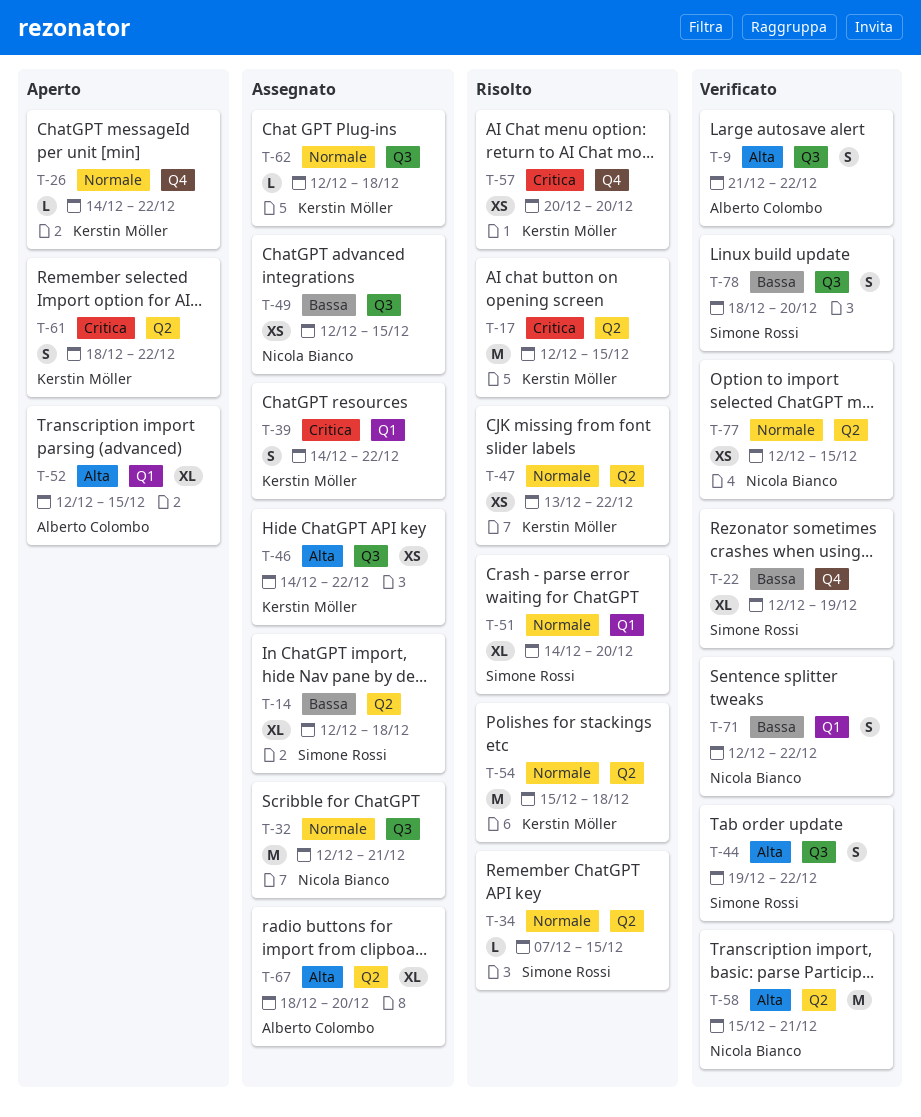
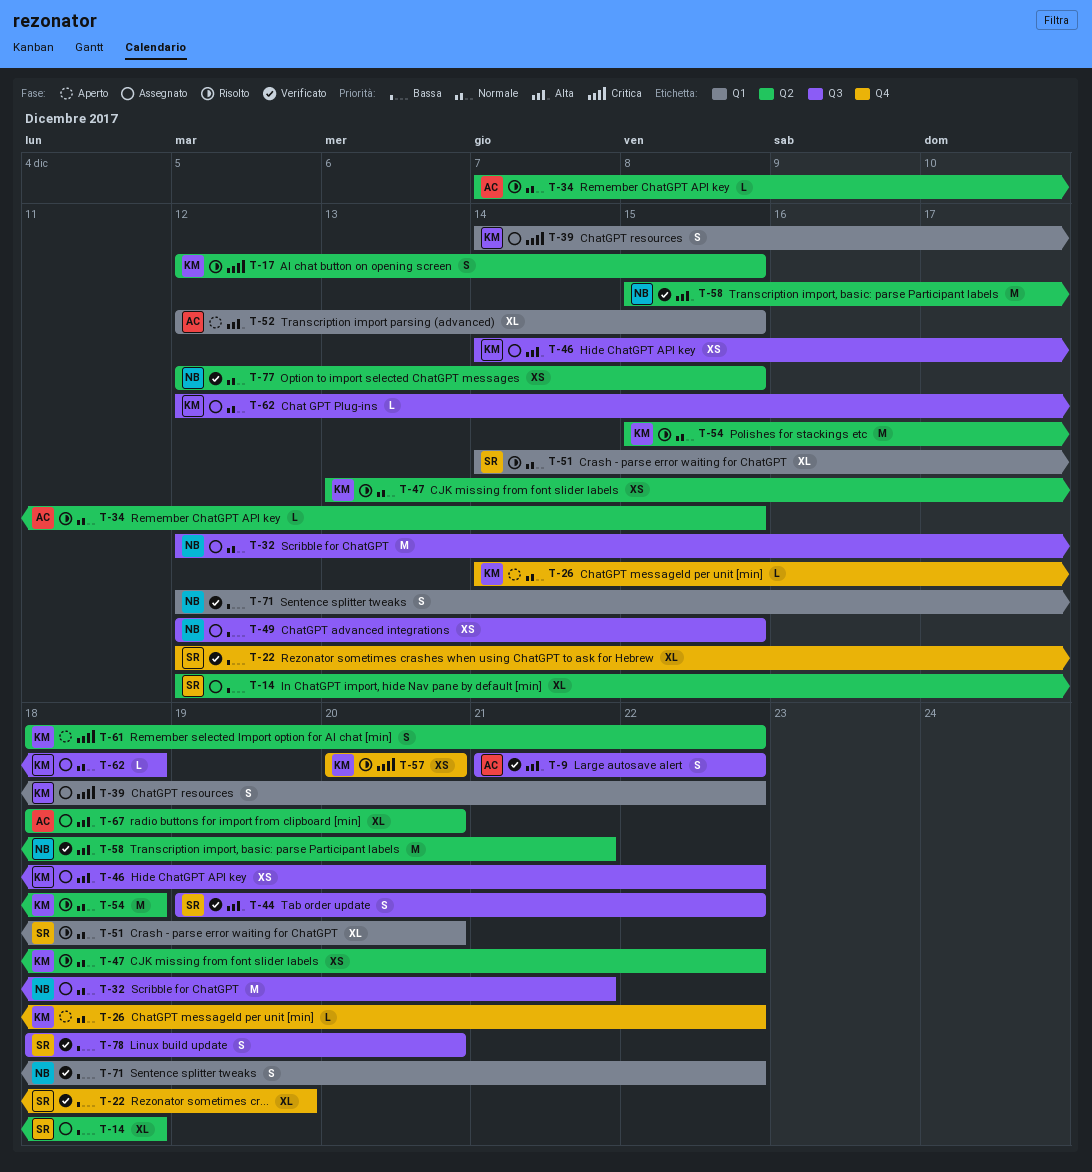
T-17, estimate: M -> S
T-34, owner: Simone Rossi -> Alberto Colombo

